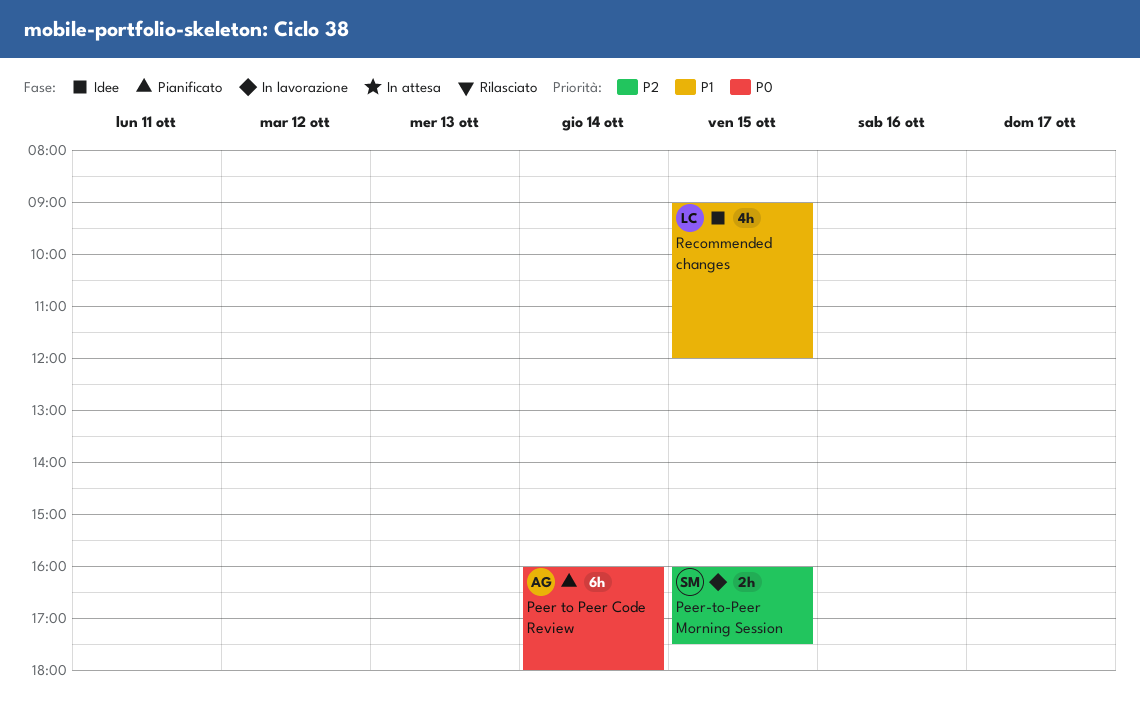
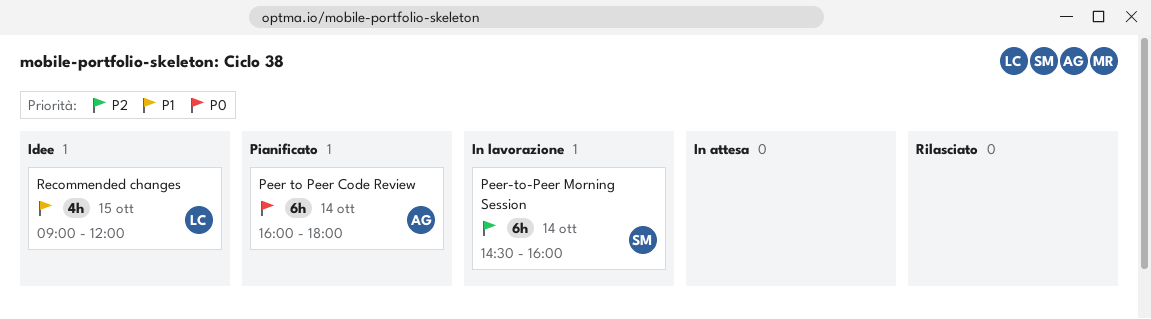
Peer-to-Peer Morning Session, estimate: 2h -> 6h
Peer-to-Peer Morning Session, day: Oct 15 -> Oct 14
Peer-to-Peer Morning Session, begins: 16:00 -> 14:30
Peer-to-Peer Morning Session, ends: 17:30 -> 16:00

